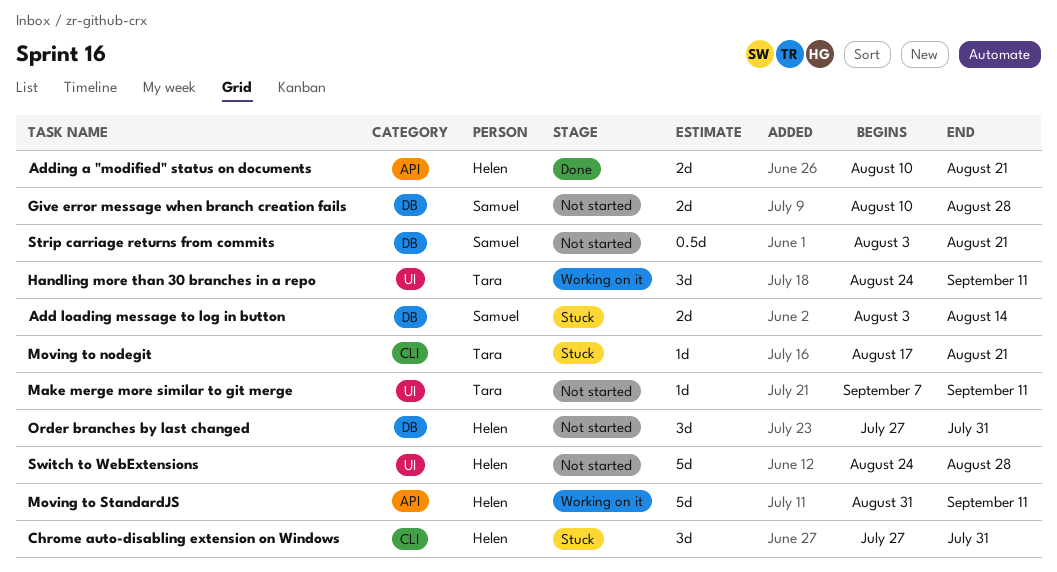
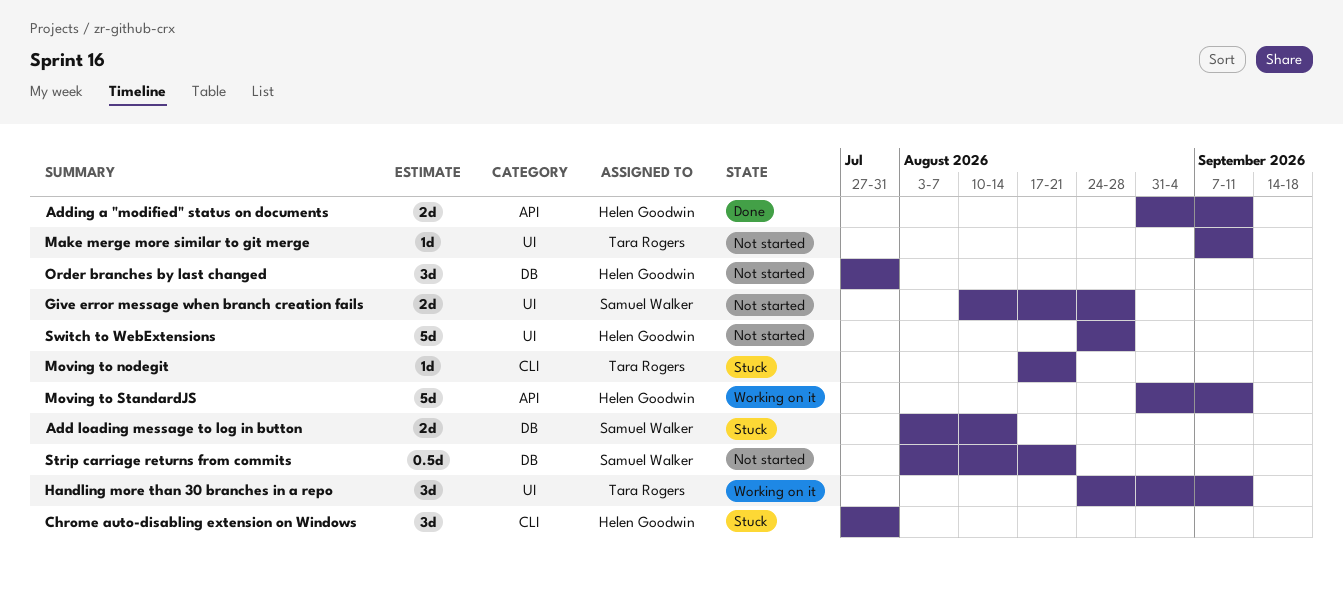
Adding a "modified" status on documents, start: Aug 10 -> Aug 31
Adding a "modified" status on documents, due: Aug 21 -> Sep 11
Give error message when branch creation fails, label: DB -> UI

